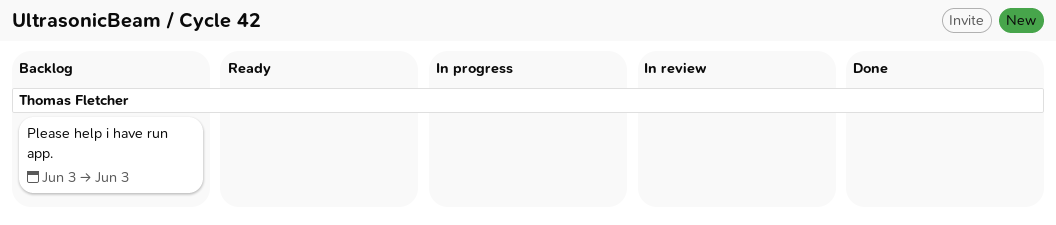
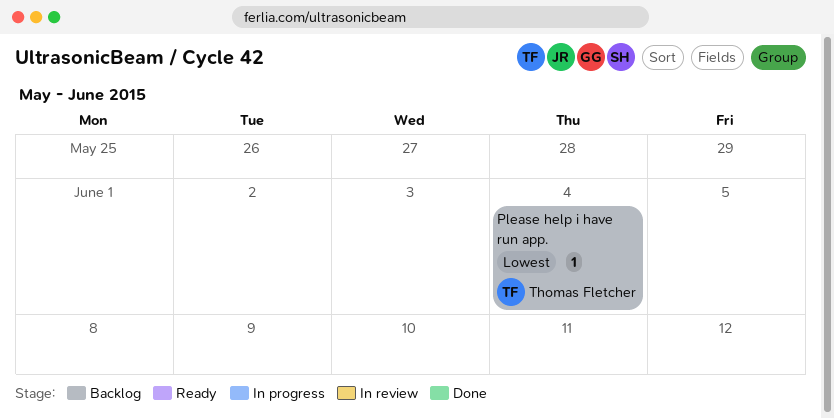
Please help i have run app., due: Jun 3 -> Jun 4

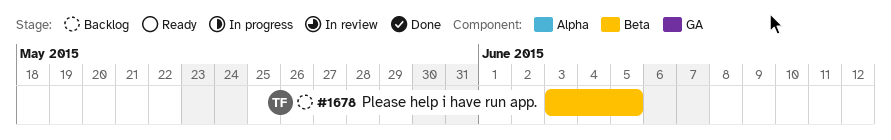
Please help i have run app., due: Jun 4 -> Jun 5

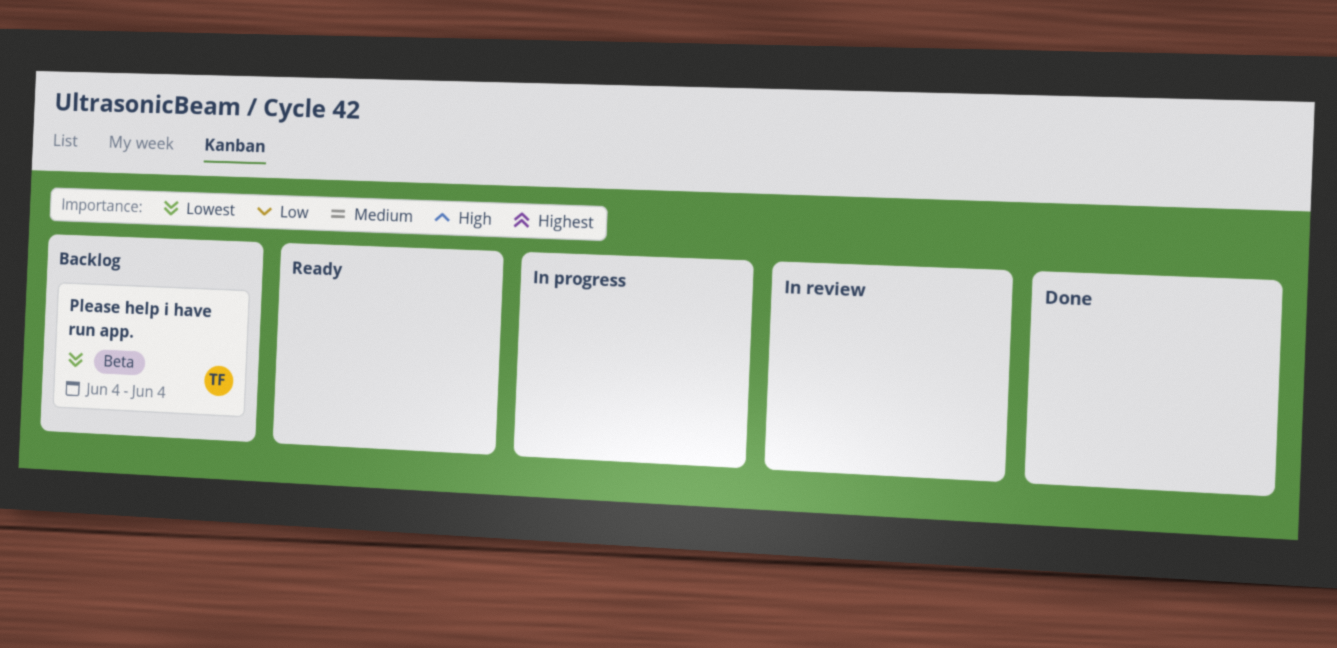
Please help i have run app., start: Jun 3 -> Jun 4
Please help i have run app., due: Jun 5 -> Jun 4

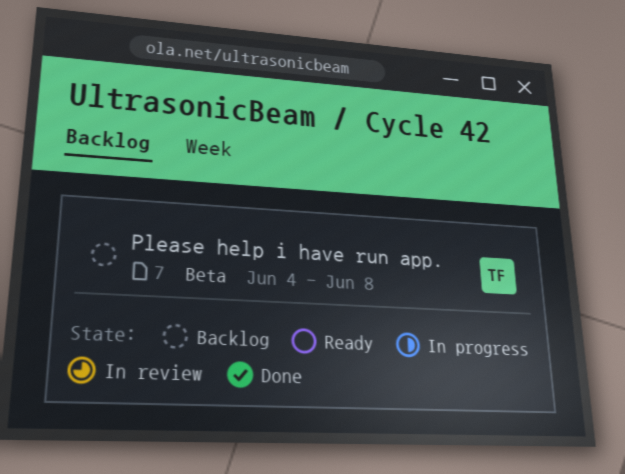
Please help i have run app., due: Jun 4 -> Jun 8

